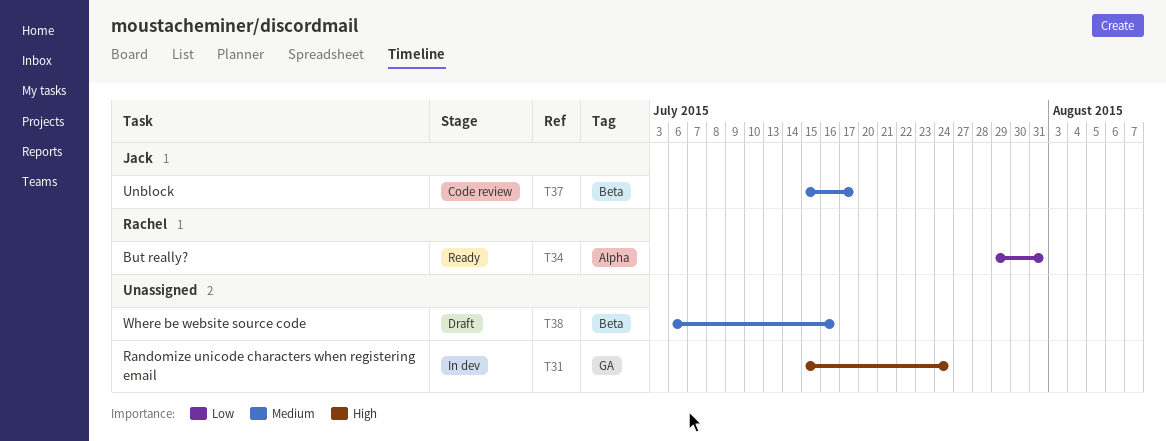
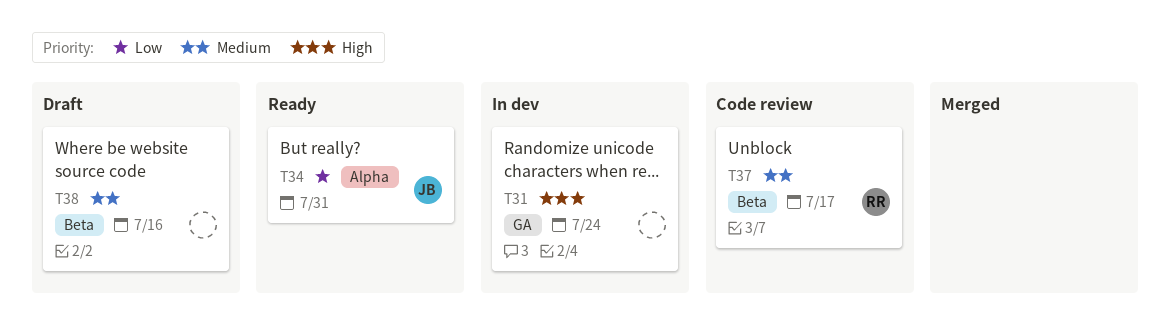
T34, owner: Rachel -> Jack
T37, owner: Jack -> Rachel

